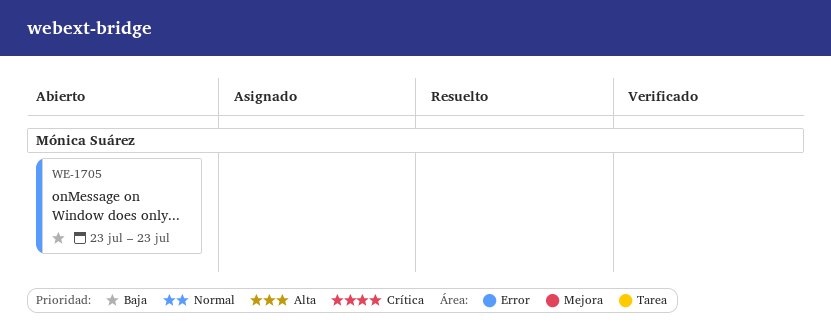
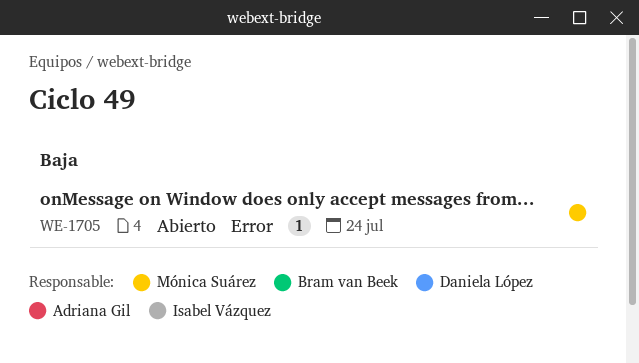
WE-1705, due: Jul 23 -> Jul 24

